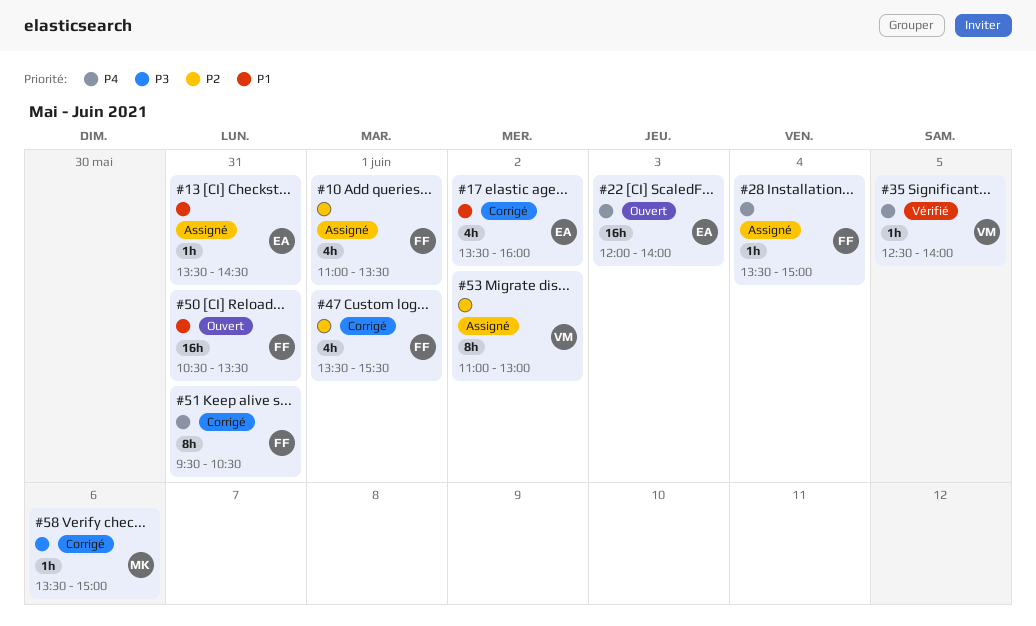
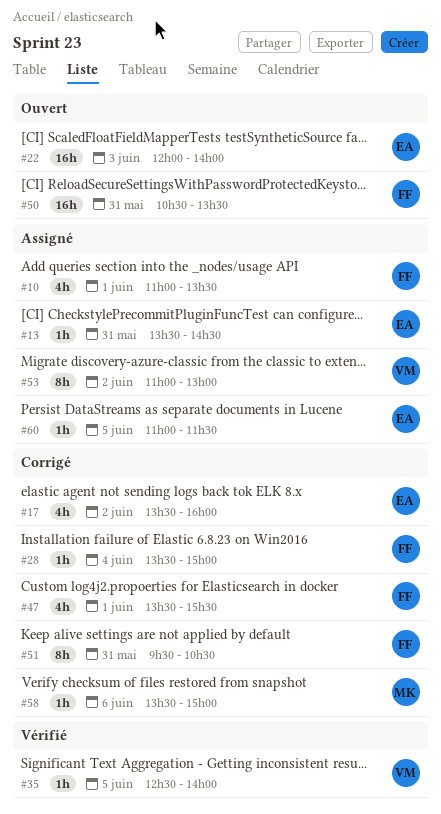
#28, status: Assigné -> Corrigé
#60: none -> present

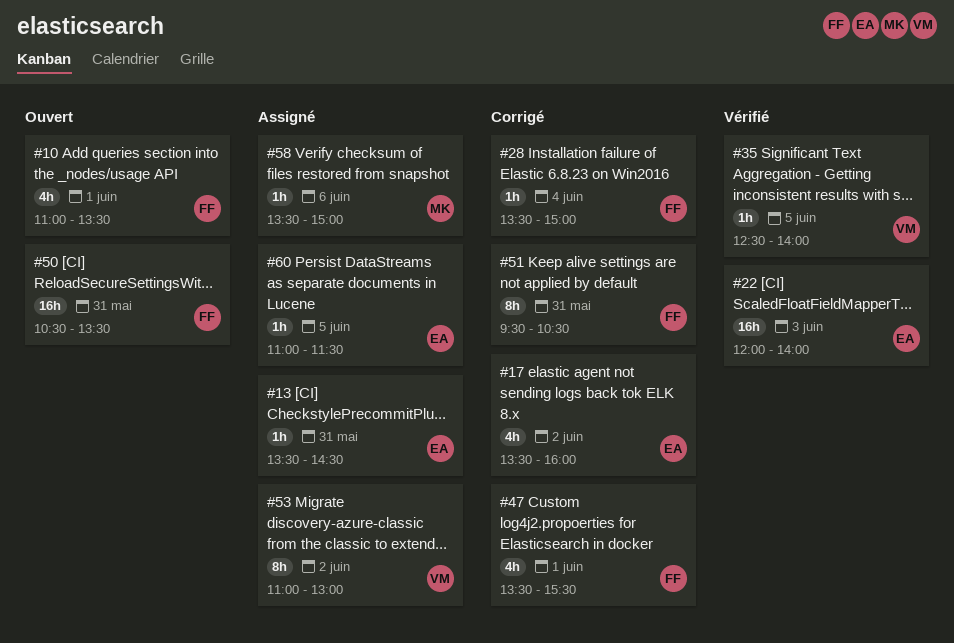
#10, status: Assigné -> Ouvert
#22, status: Ouvert -> Vérifié
#58, status: Corrigé -> Assigné

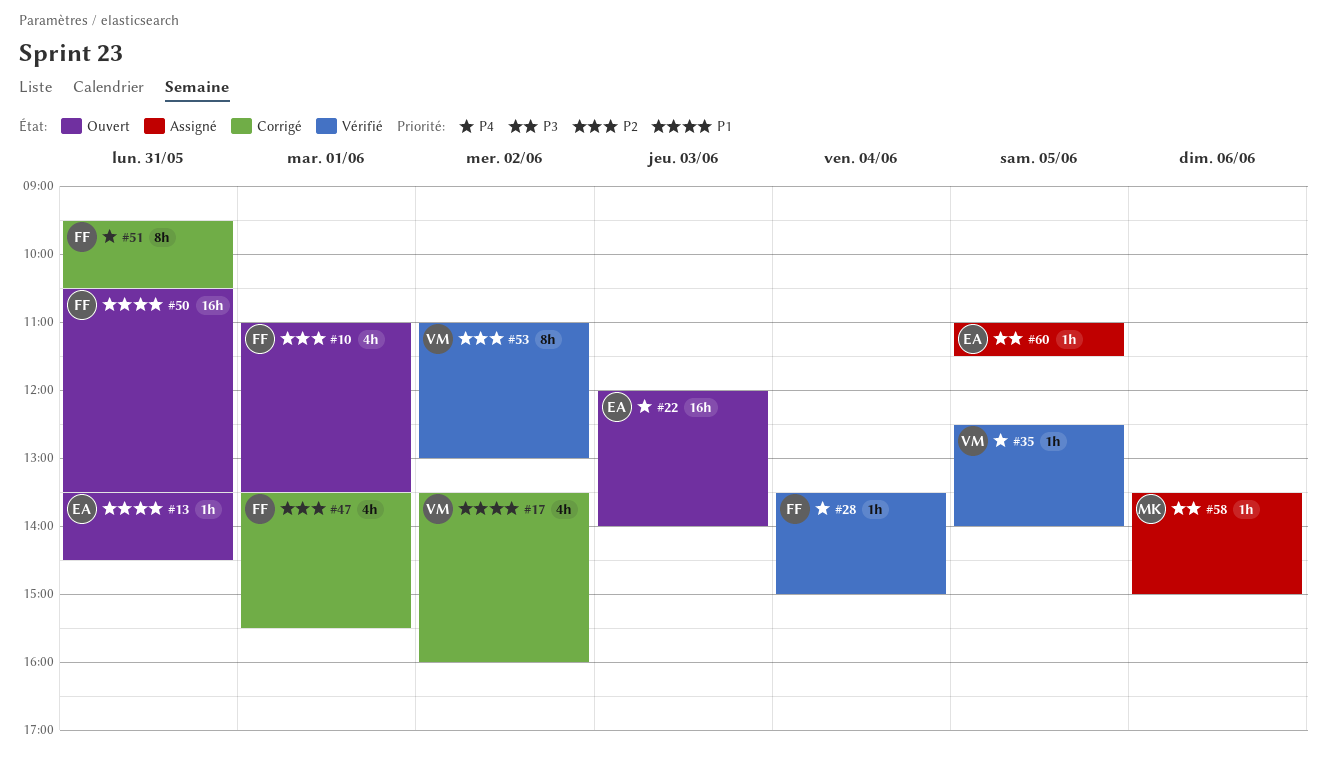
#13, status: Assigné -> Ouvert
#17, owner: EA -> VM
#22, status: Vérifié -> Ouvert
#28, status: Corrigé -> Vérifié
#53, status: Assigné -> Vérifié

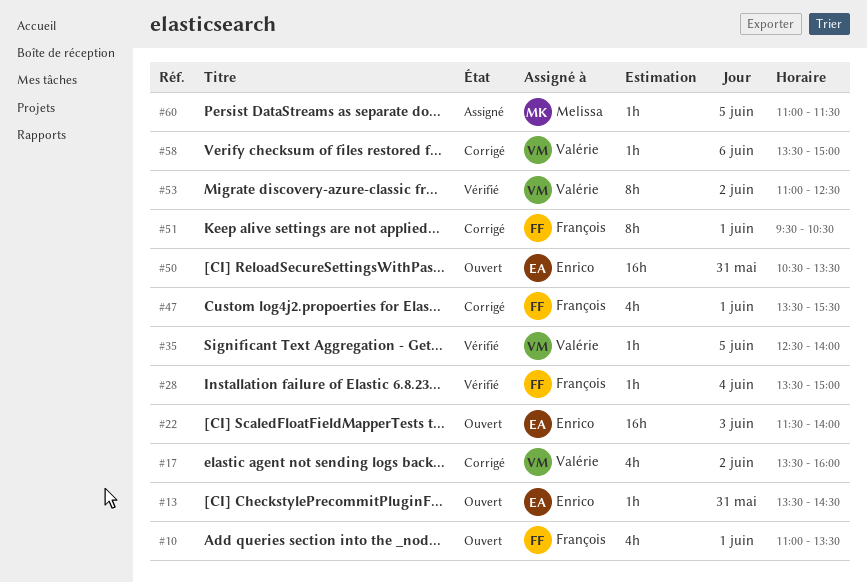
#22, begins: 12:00 -> 11:30
#50, owner: François -> Enrico
#51, day: May 31 -> Jun 1
#53, ends: 13:00 -> 12:30
#58, status: Assigné -> Corrigé
#58, owner: Melissa -> Valérie
#60, owner: Enrico -> Melissa

